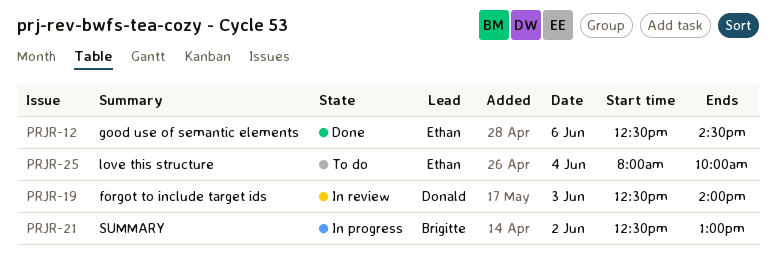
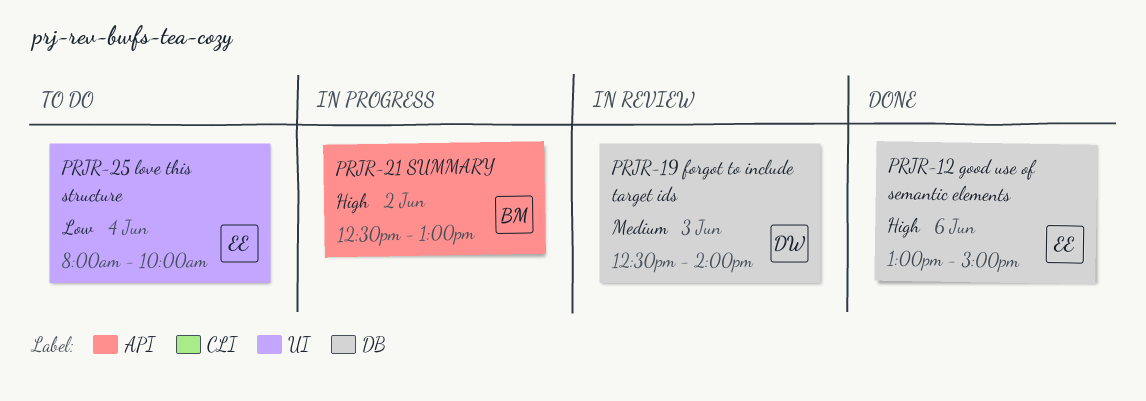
PRJR-12, begins: 12:30 -> 13:00
PRJR-12, ends: 14:30 -> 15:00

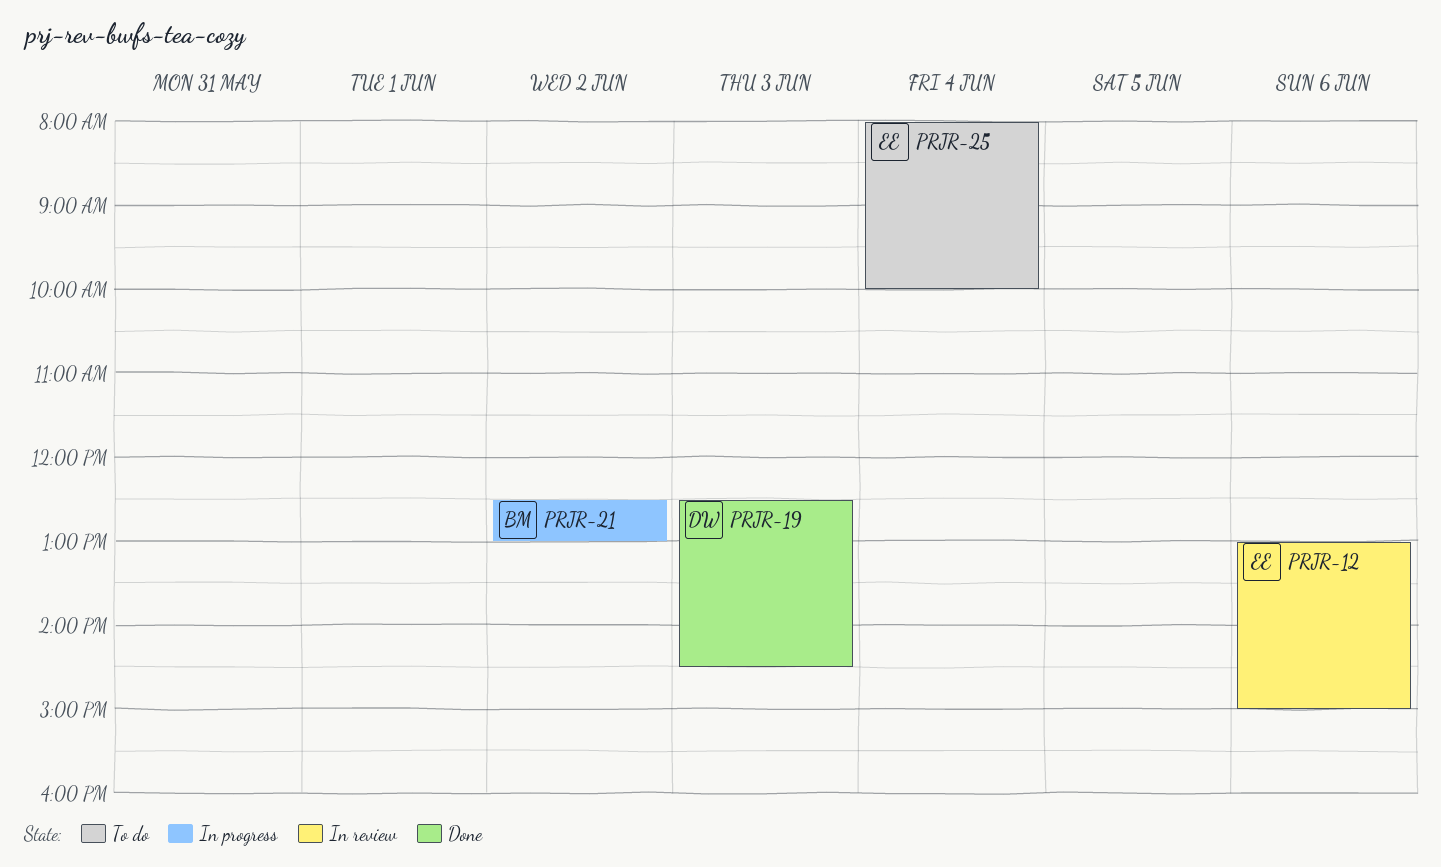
PRJR-12, status: Done -> In review
PRJR-19, status: In review -> Done
PRJR-19, ends: 14:00 -> 14:30

